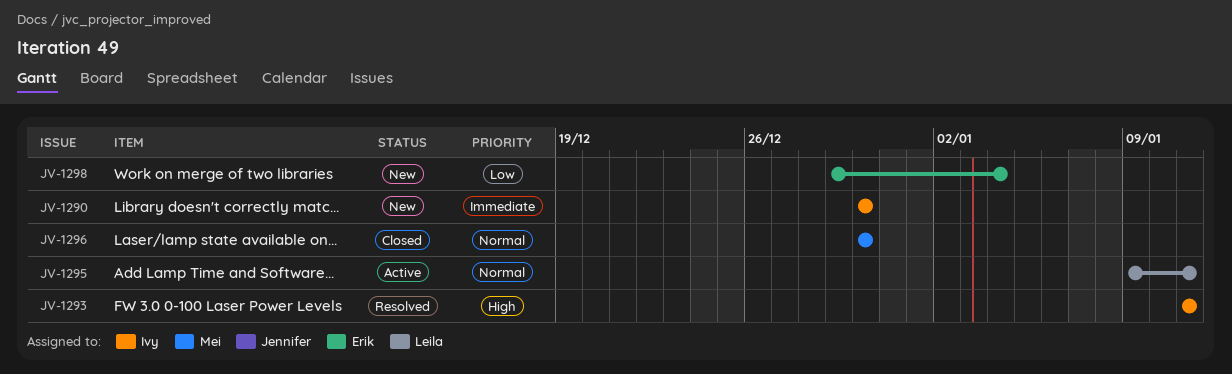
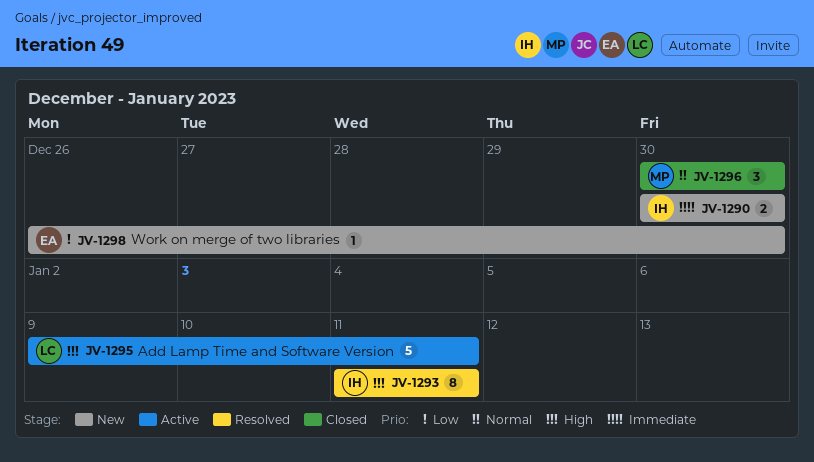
JV-1295, priority: Normal -> High
JV-1298, start: Dec 29 -> Dec 26
JV-1298, due: Jan 4 -> Dec 30

